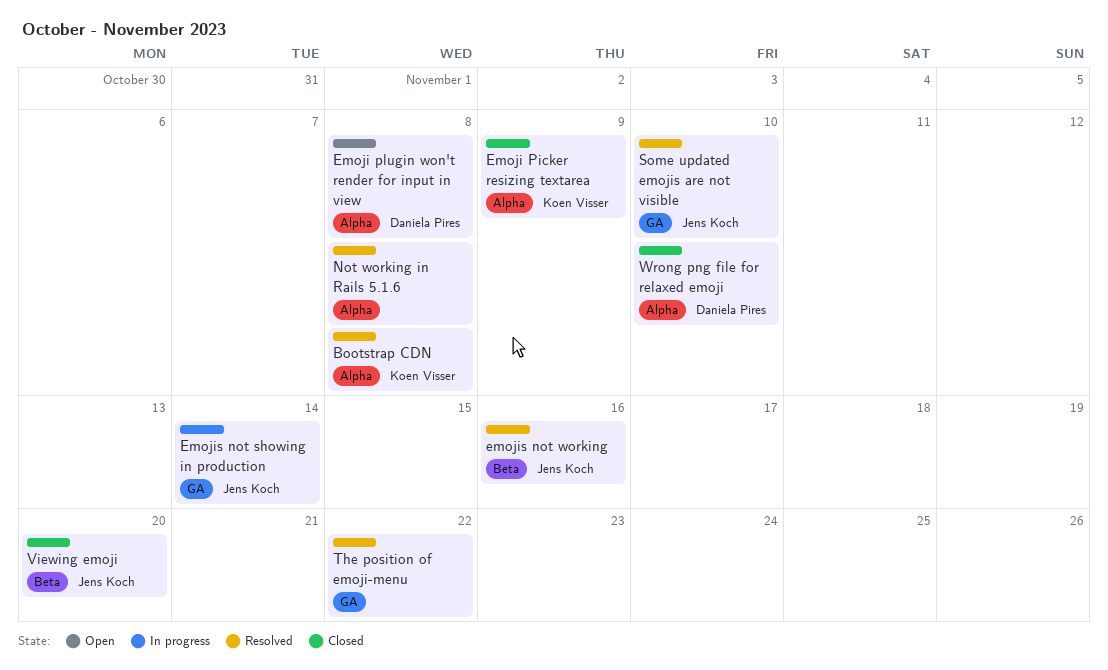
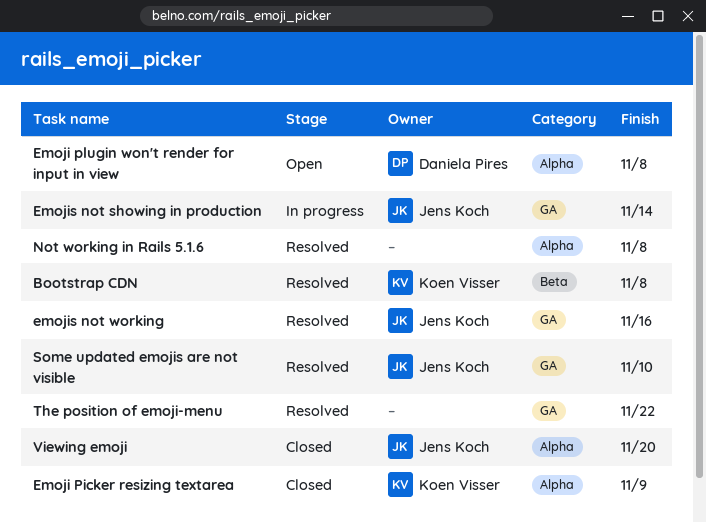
Bootstrap CDN, label: Alpha -> Beta
emojis not working, label: Beta -> GA
Viewing emoji, label: Beta -> Alpha
Wrong png file for relaxed emoji: present -> none

